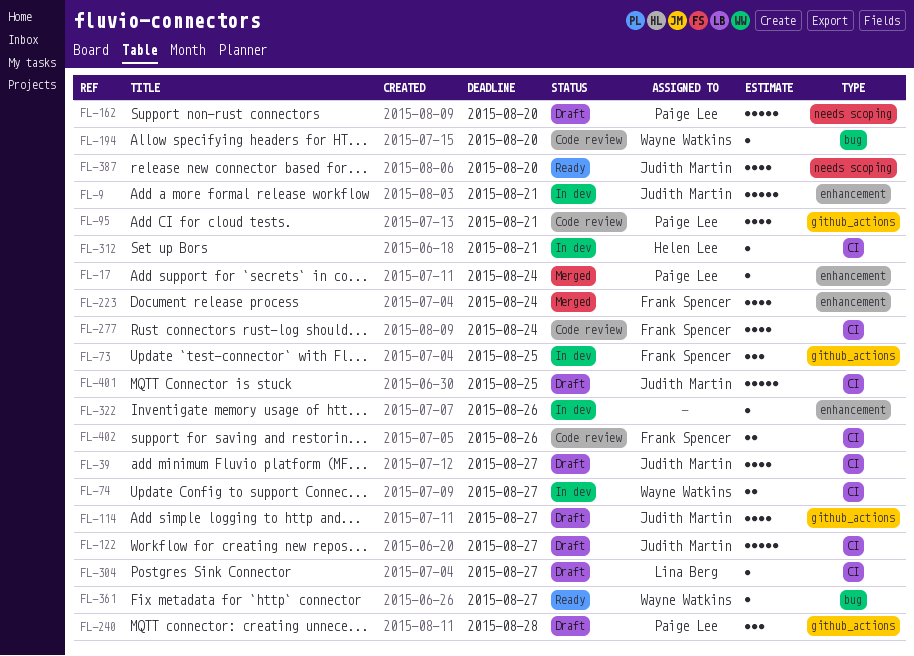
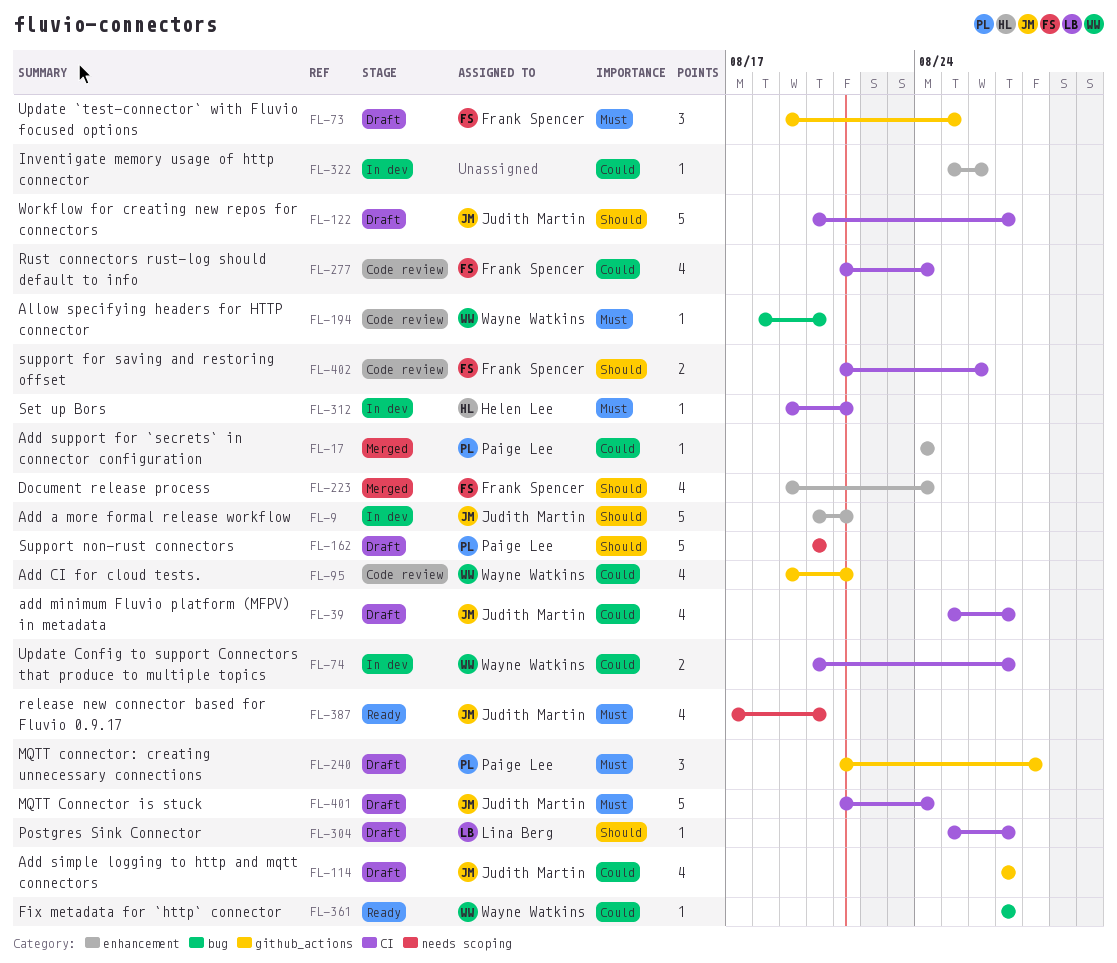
FL-73, status: In dev -> Draft
FL-95, owner: Paige Lee -> Wayne Watkins
FL-401, due: Aug 25 -> Aug 24

